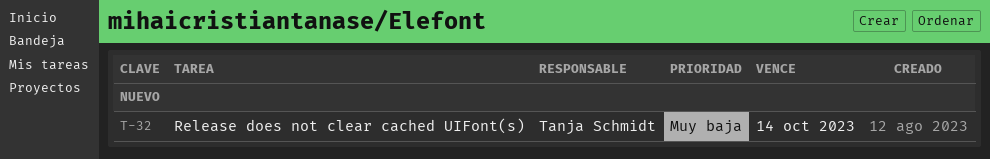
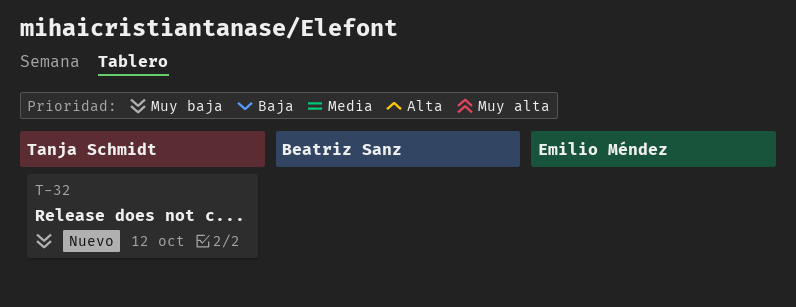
T-32, due: Oct 14 -> Oct 12

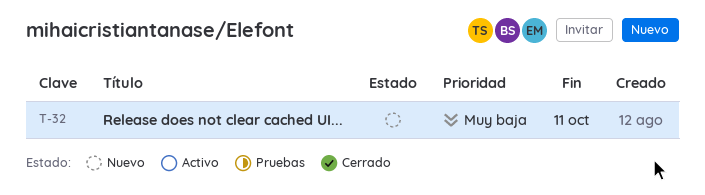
T-32, due: Oct 12 -> Oct 11

